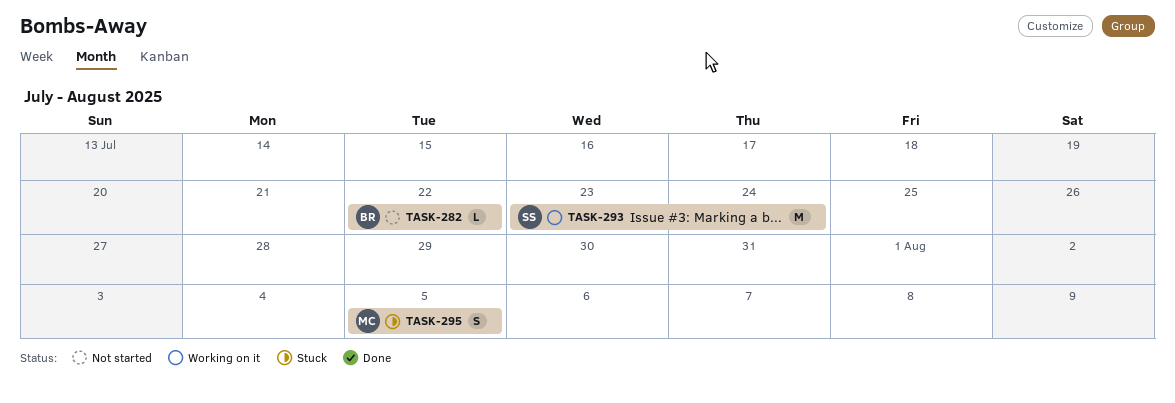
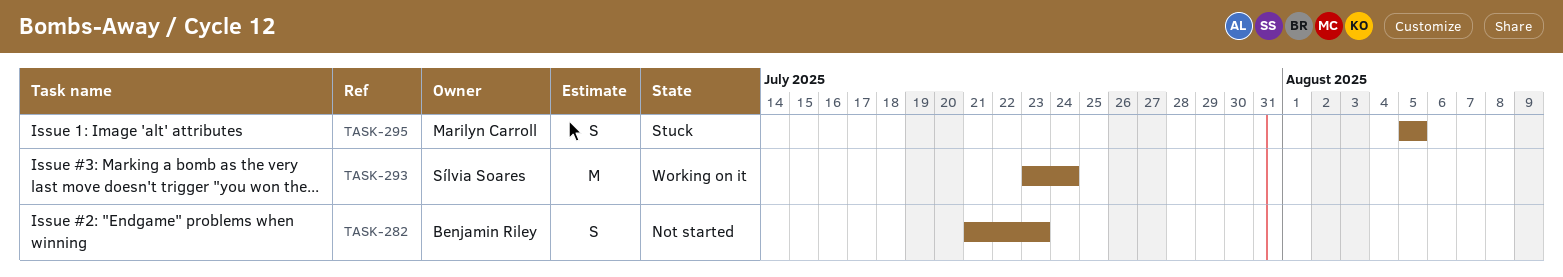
TASK-282, estimate: L -> S
TASK-282, start: Jul 22 -> Jul 21
TASK-282, due: Jul 22 -> Jul 23

